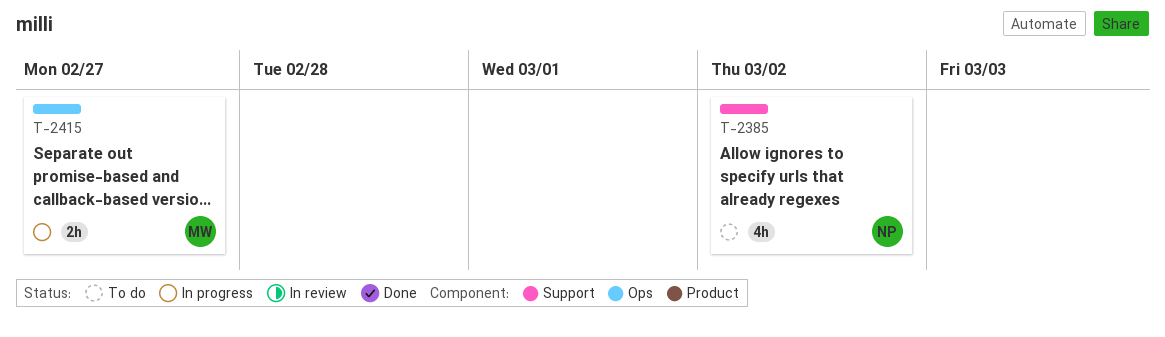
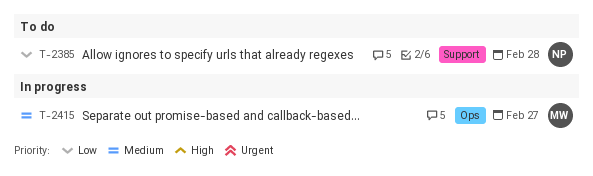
T-2385, due: Mar 2 -> Feb 28

